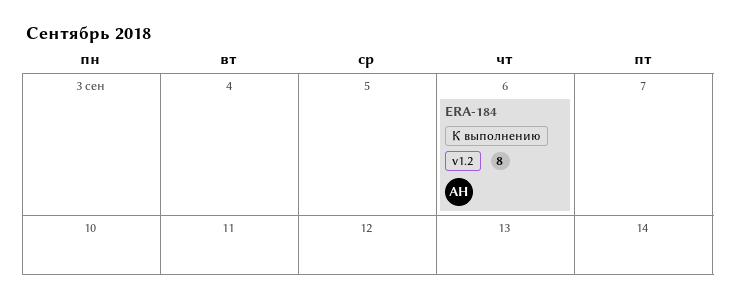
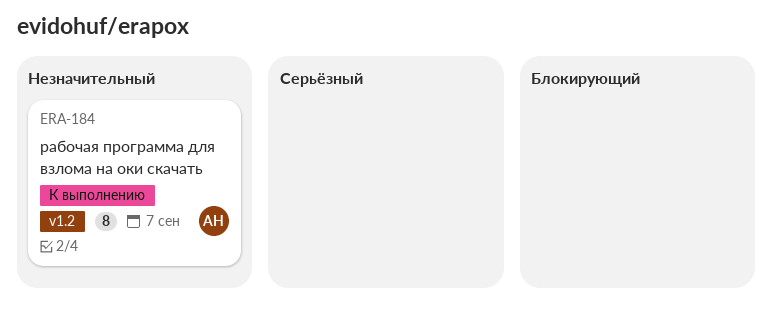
ERA-184, due: Sep 6 -> Sep 7

